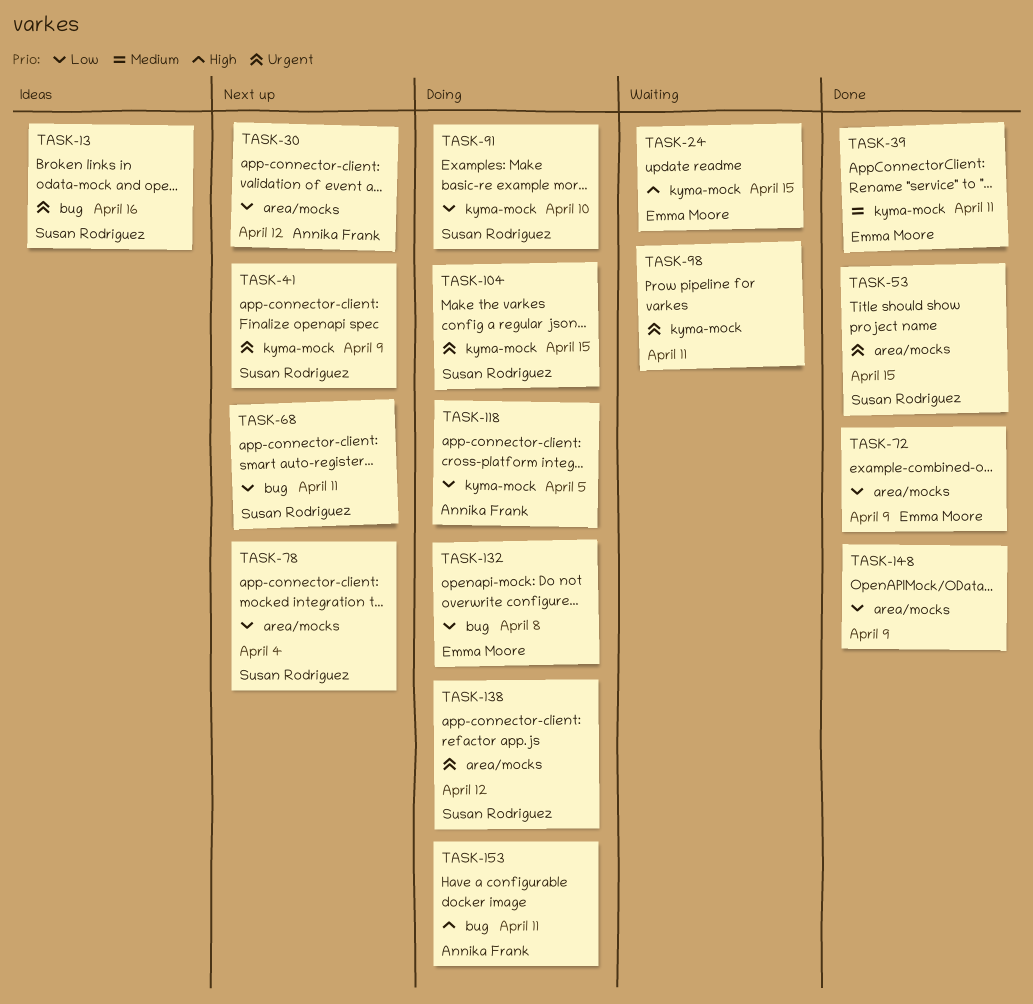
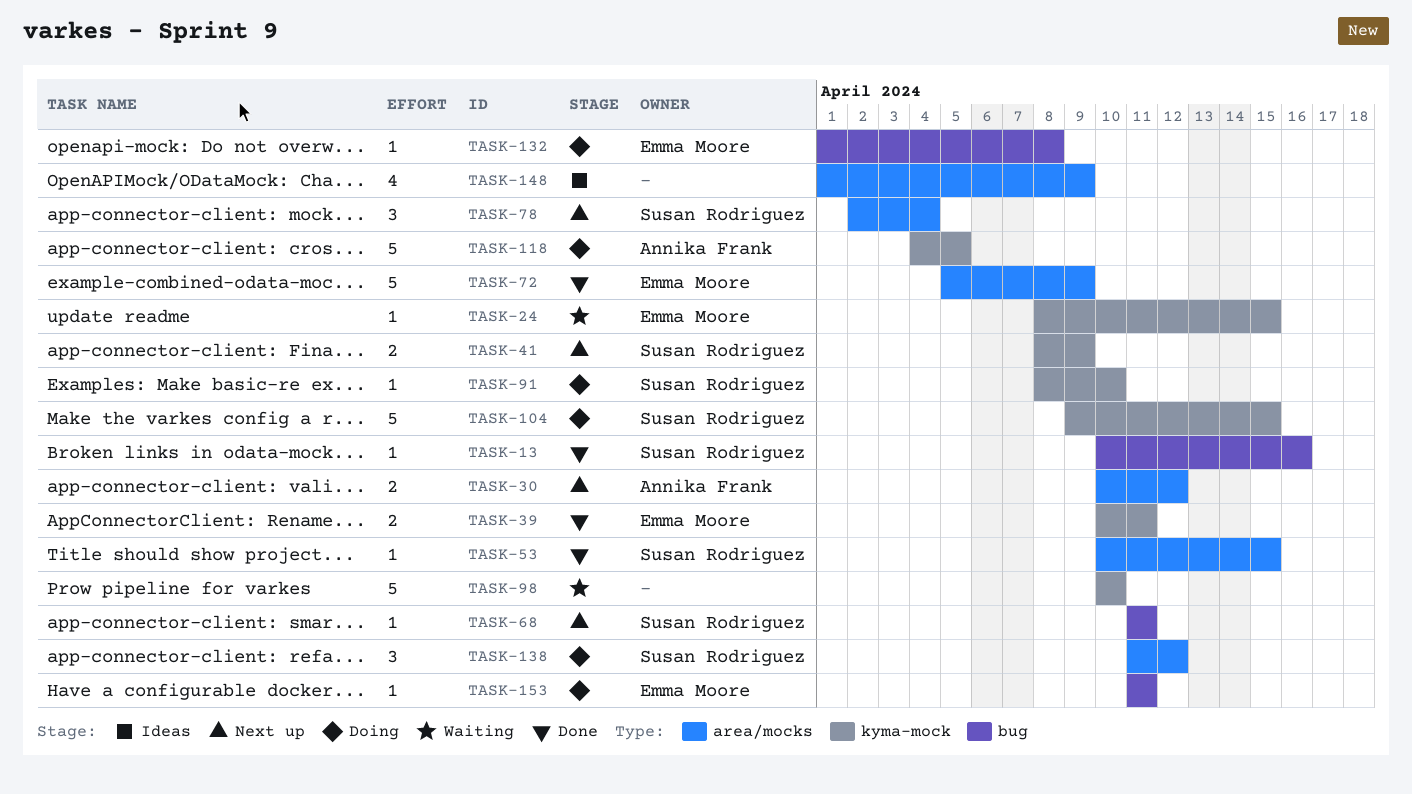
TASK-13, status: Ideas -> Done
TASK-98, due: Apr 11 -> Apr 10
TASK-148, status: Done -> Ideas
TASK-153, owner: Annika Frank -> Emma Moore

